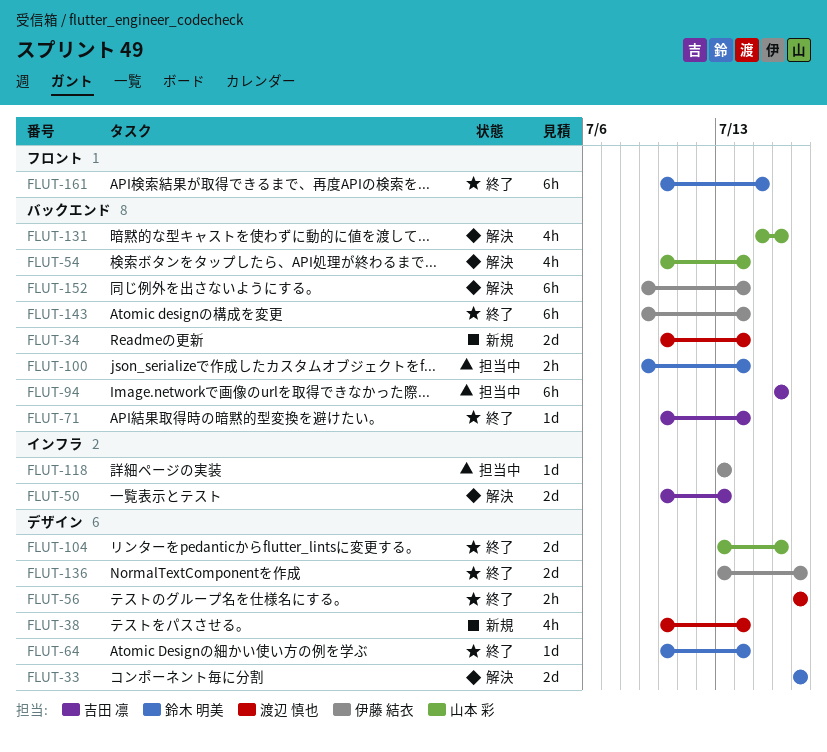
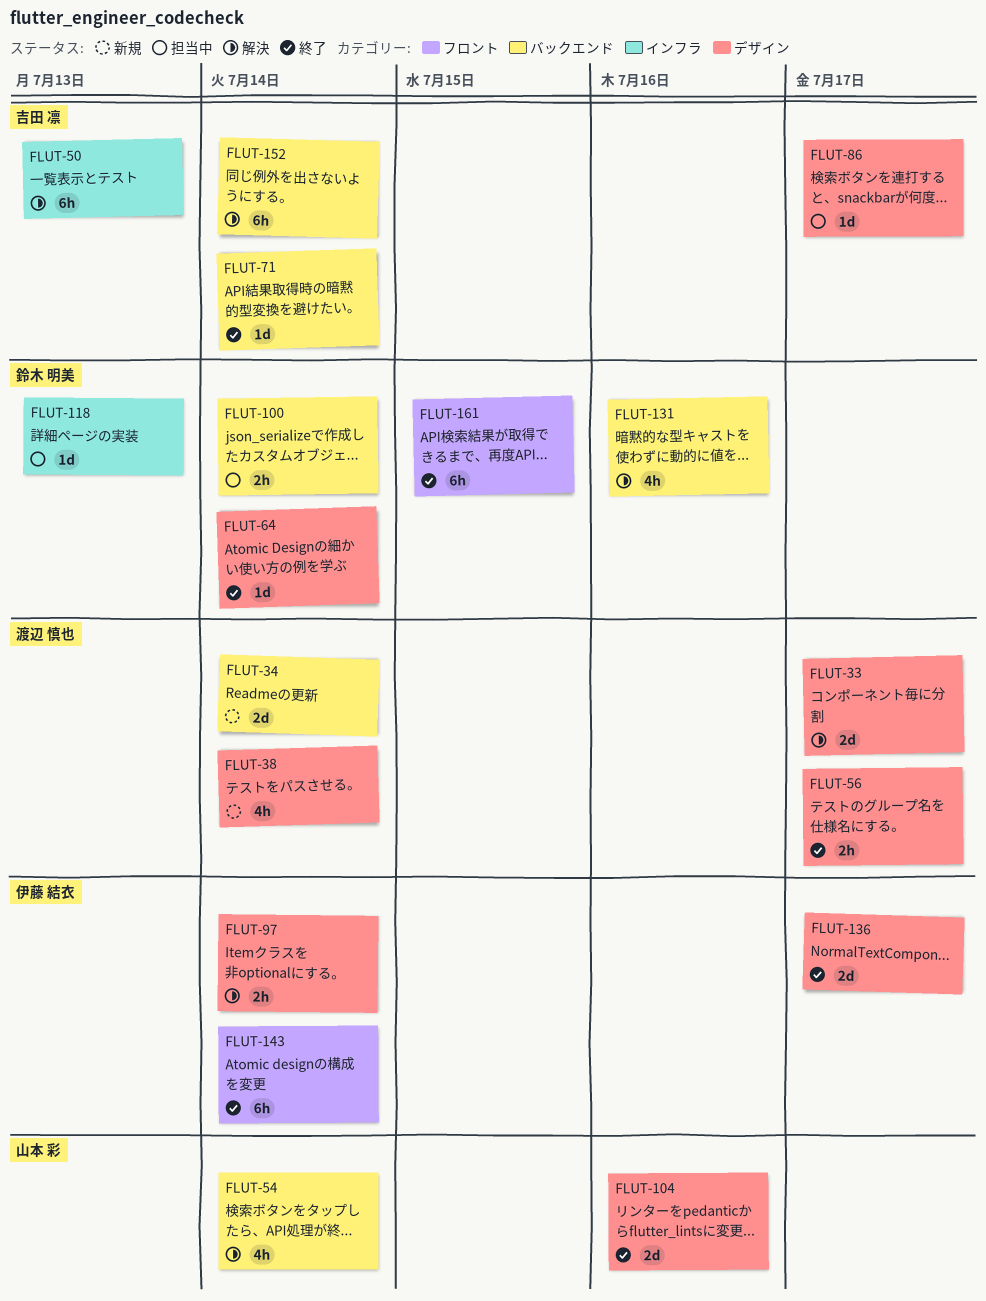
FLUT-33, owner: 鈴木 明美 -> 渡辺 慎也
FLUT-50, estimate: 2d -> 6h
FLUT-86: none -> present
FLUT-94: present -> none
FLUT-97: none -> present
FLUT-118, owner: 伊藤 結衣 -> 鈴木 明美
FLUT-131, owner: 山本 彩 -> 鈴木 明美
FLUT-143, label: バックエンド -> フロント
FLUT-152, owner: 伊藤 結衣 -> 吉田 凛

